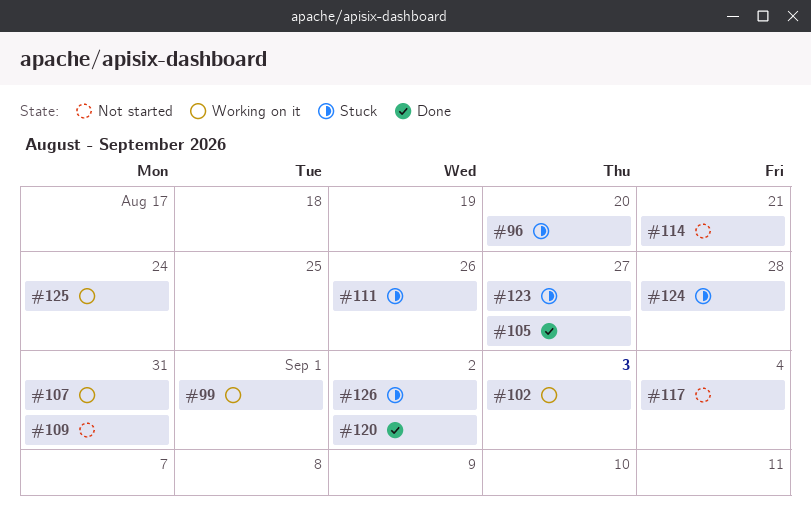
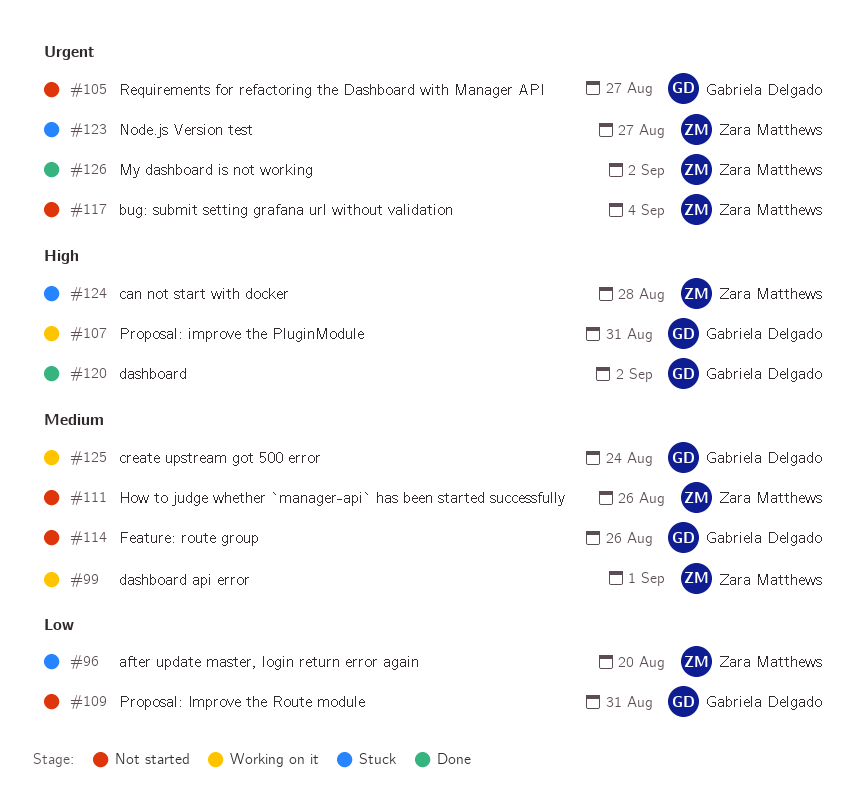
#102: present -> none
#105, status: Done -> Not started
#111, status: Stuck -> Not started
#114, due: Aug 21 -> Aug 26
#126, status: Stuck -> Done

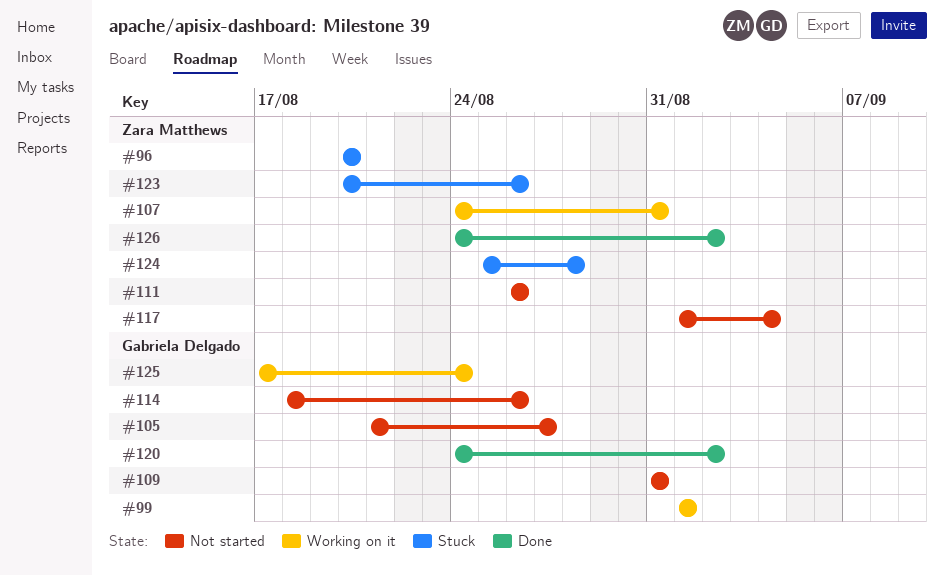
#99, owner: Zara Matthews -> Gabriela Delgado
#107, owner: Gabriela Delgado -> Zara Matthews
#123, due: Aug 27 -> Aug 26

